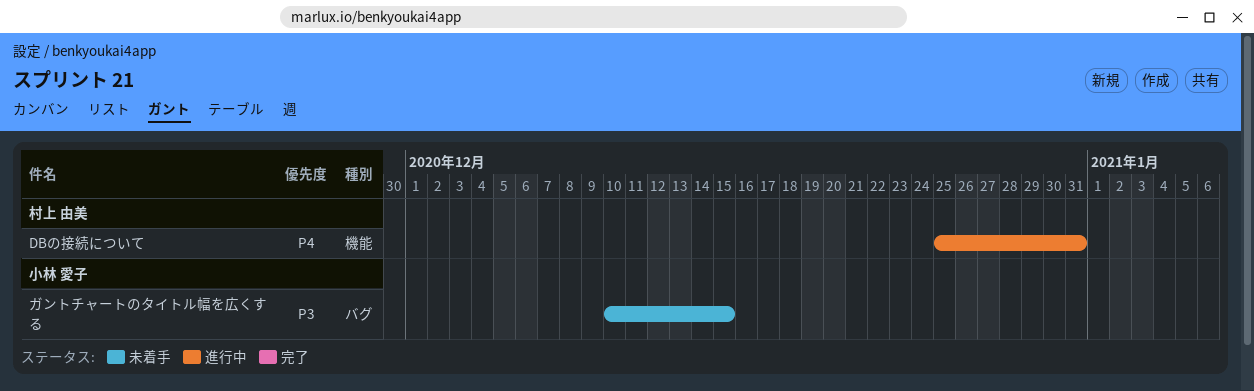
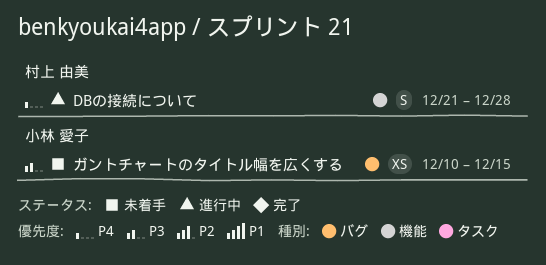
DBの接続について, start: Dec 25 -> Dec 21
DBの接続について, due: Dec 31 -> Dec 28

